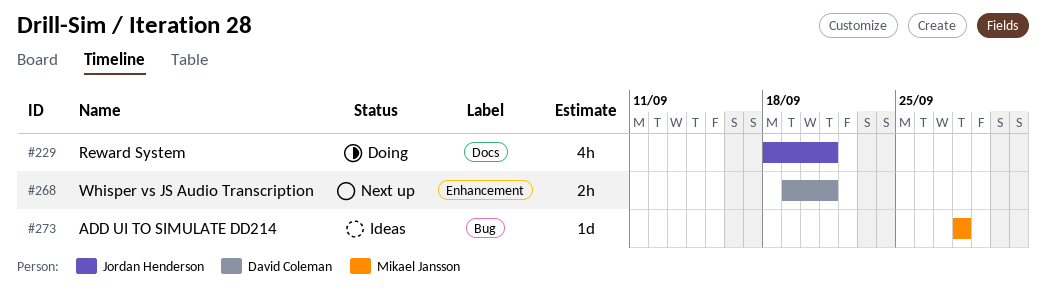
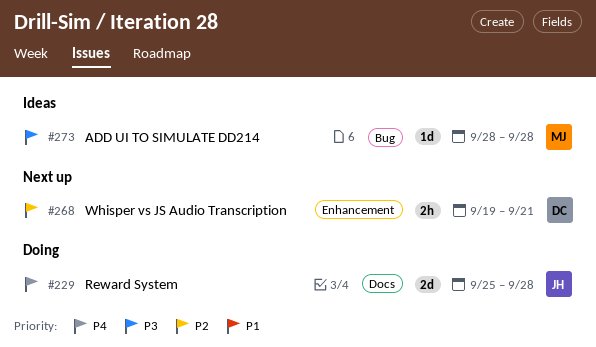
#229, estimate: 4h -> 2d
#229, start: Sep 18 -> Sep 25
#229, due: Sep 21 -> Sep 28

